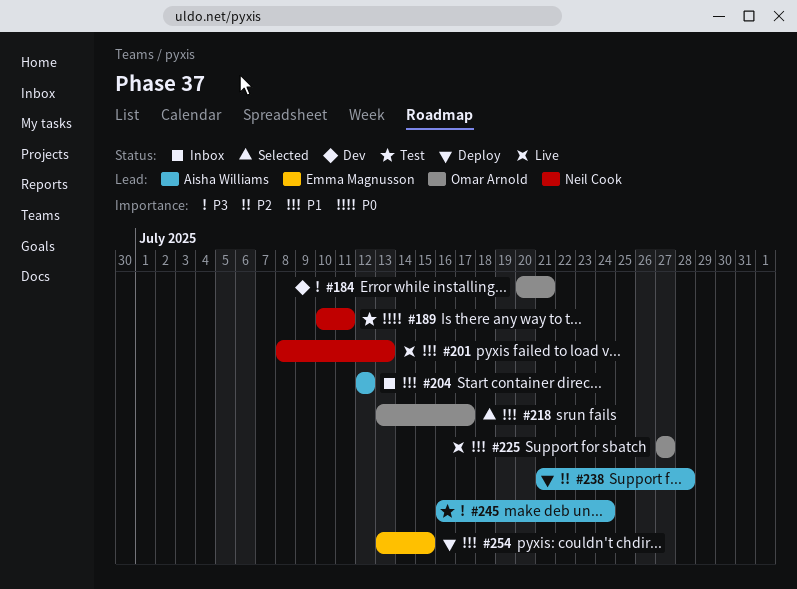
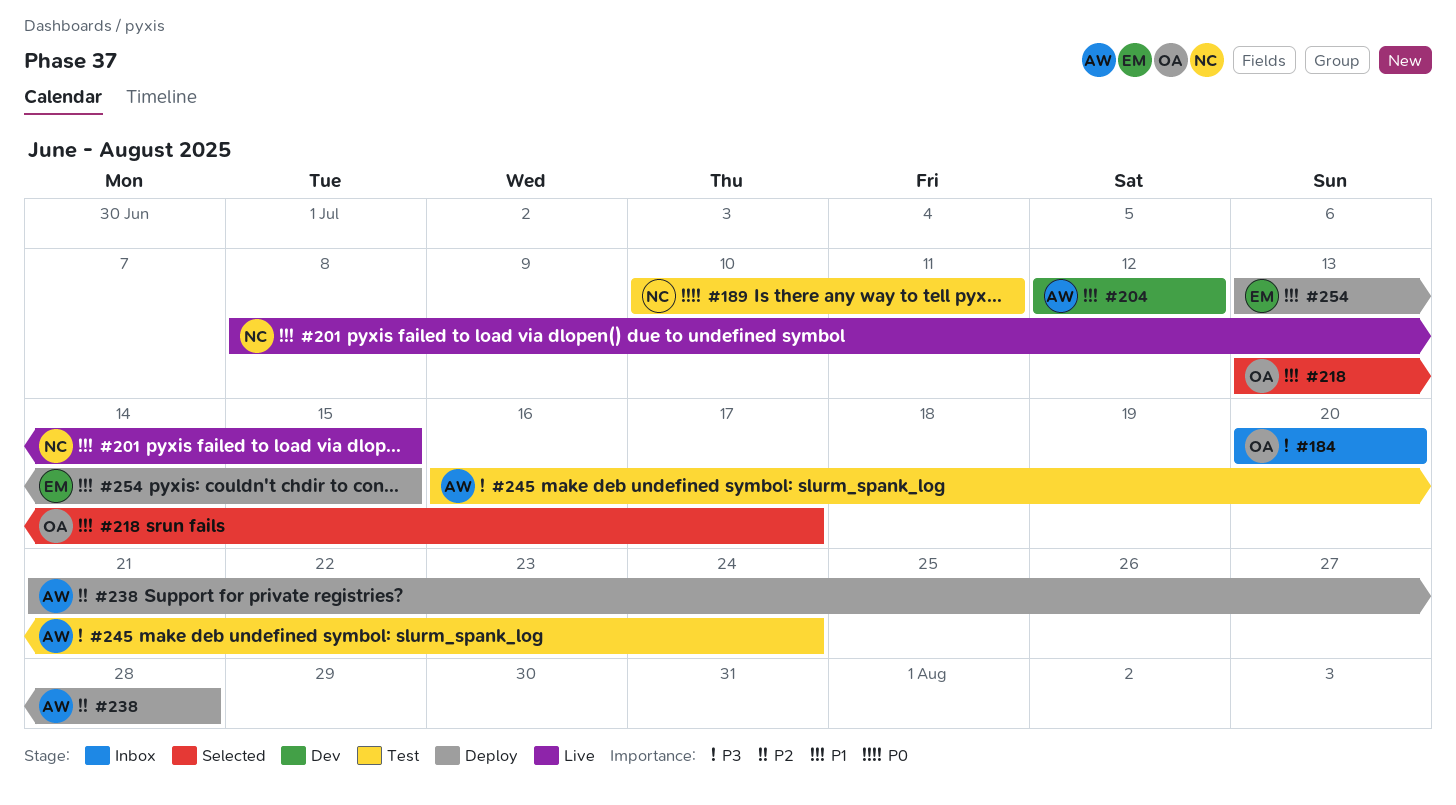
#184, status: Dev -> Inbox
#184, due: Jul 21 -> Jul 20
#201, due: Jul 13 -> Jul 15
#204, status: Inbox -> Dev
#225: present -> none

